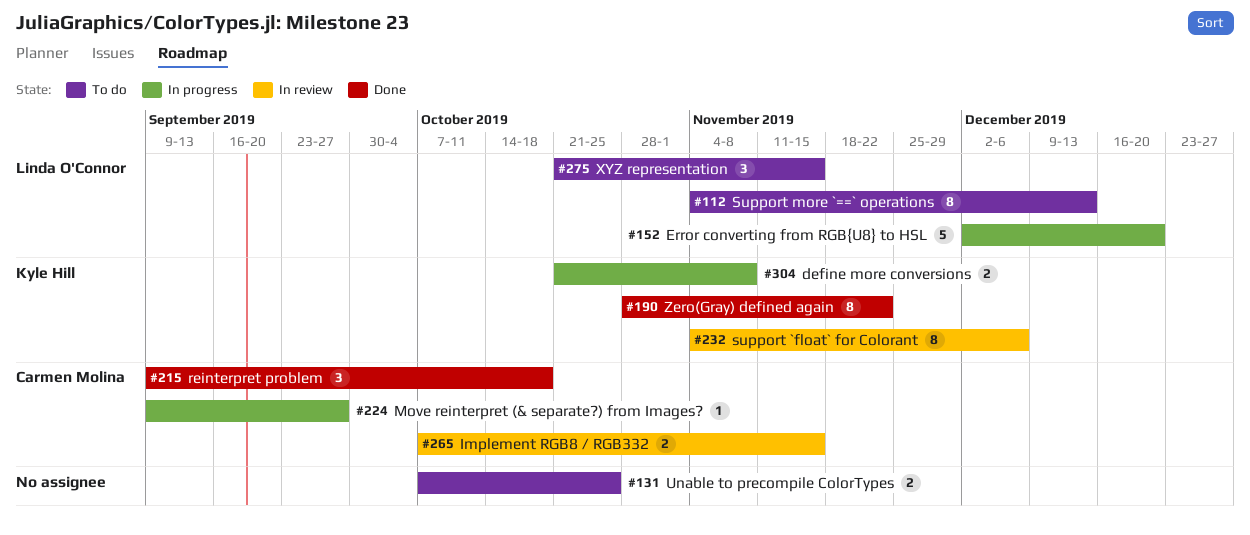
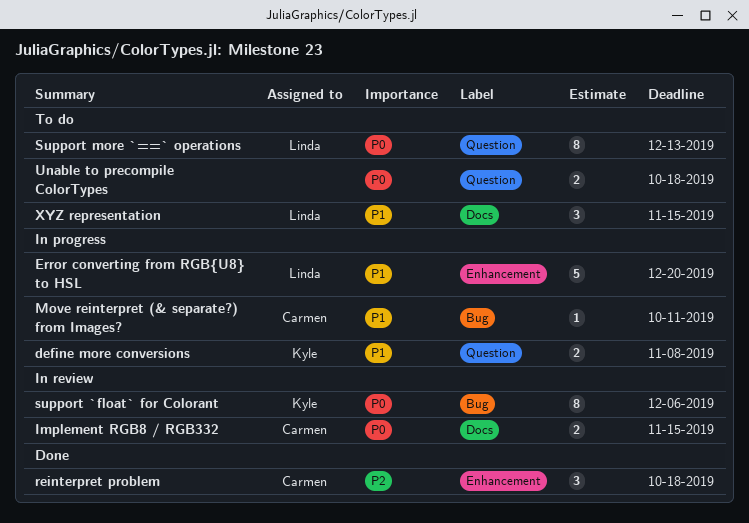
Move reinterpret (& separate?) from Images?, due: Sep 27 -> Oct 11
Unable to precompile ColorTypes, due: Oct 25 -> Oct 18
Zero(Gray) defined again: present -> none

